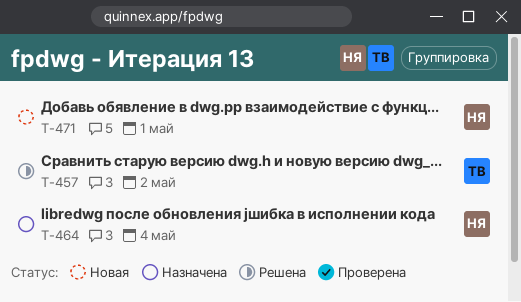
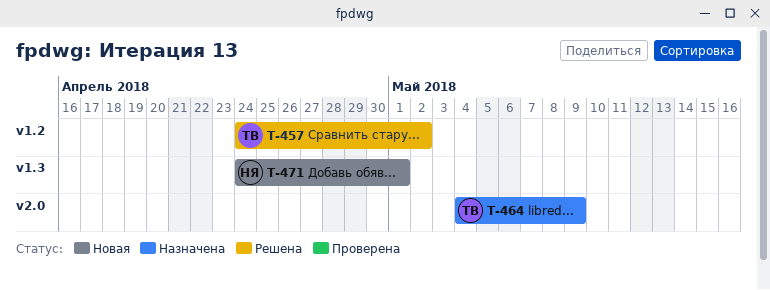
T-464, owner: НЯ -> ТВ
T-464, due: May 4 -> May 9

